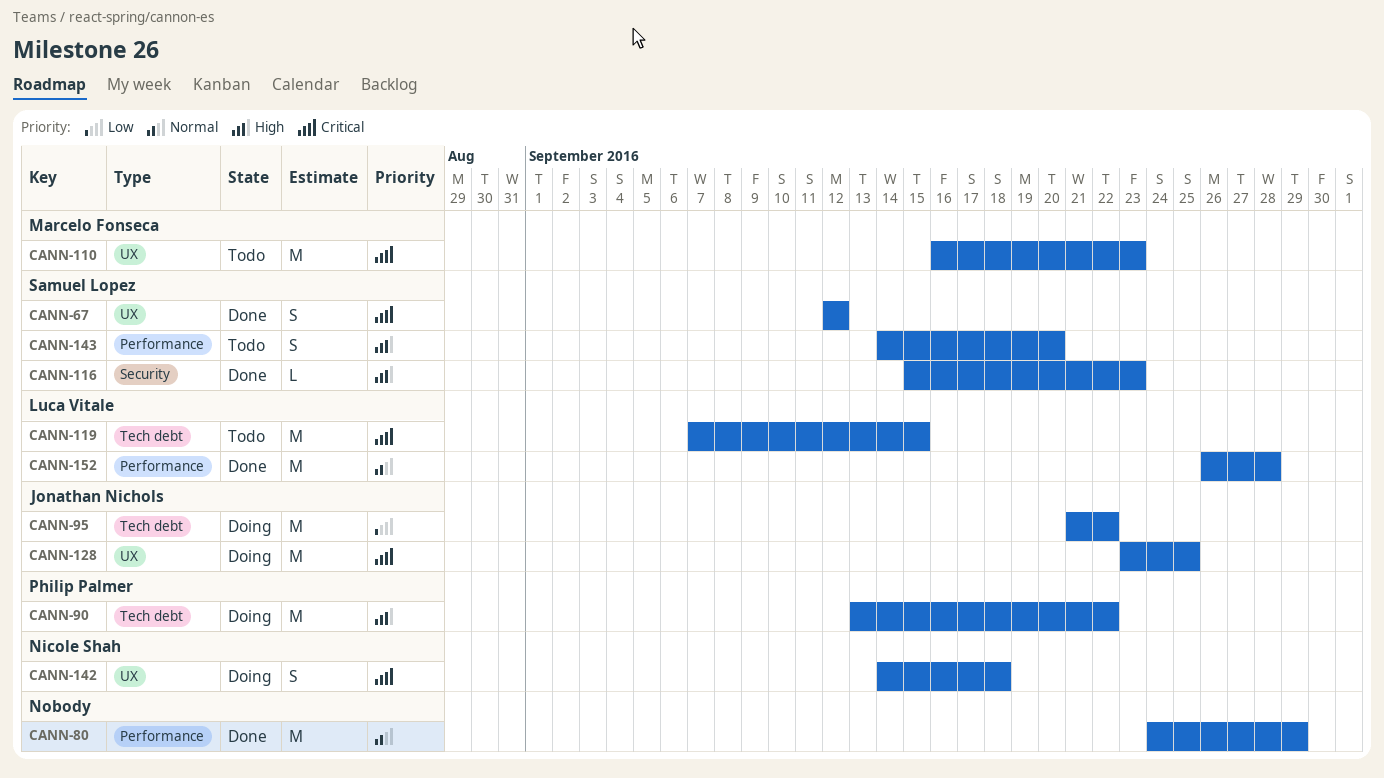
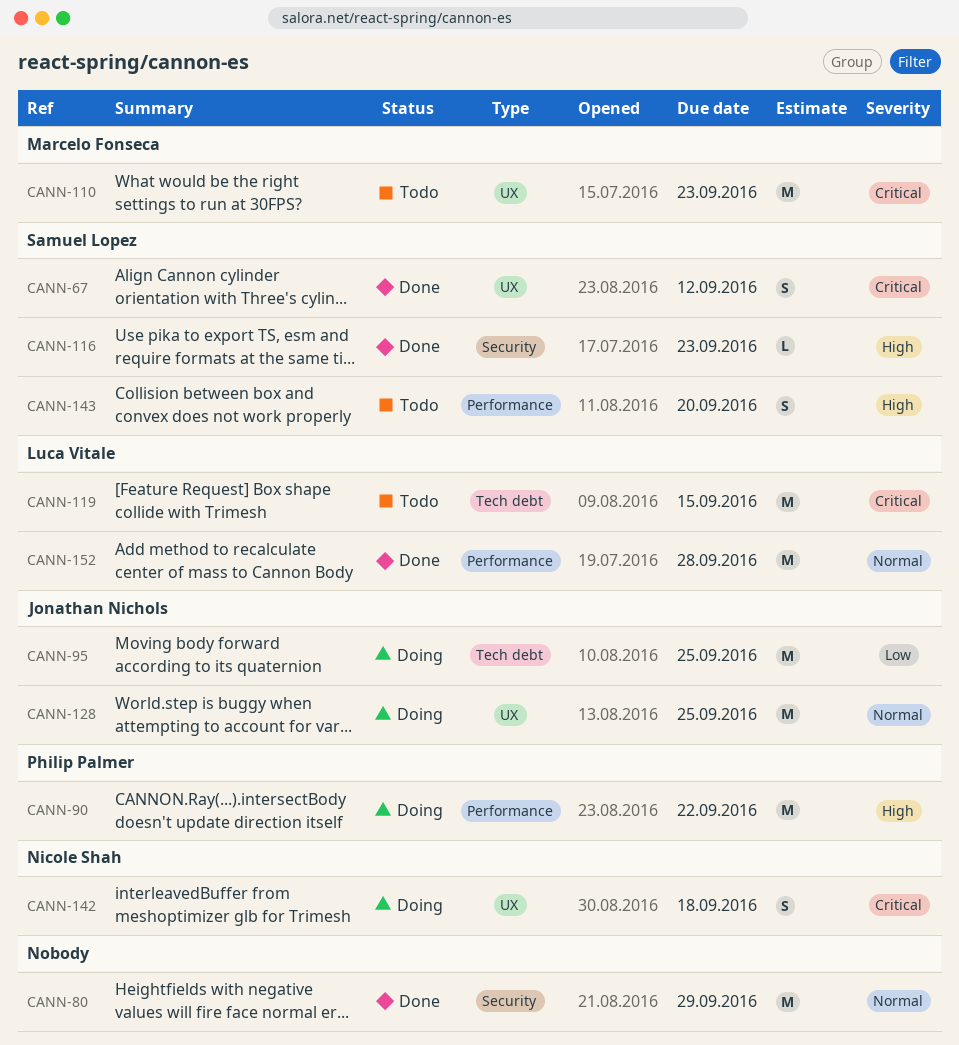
CANN-80, label: Performance -> Security
CANN-90, label: Tech debt -> Performance
CANN-95, due: Sep 22 -> Sep 25
CANN-128, priority: Critical -> Normal

